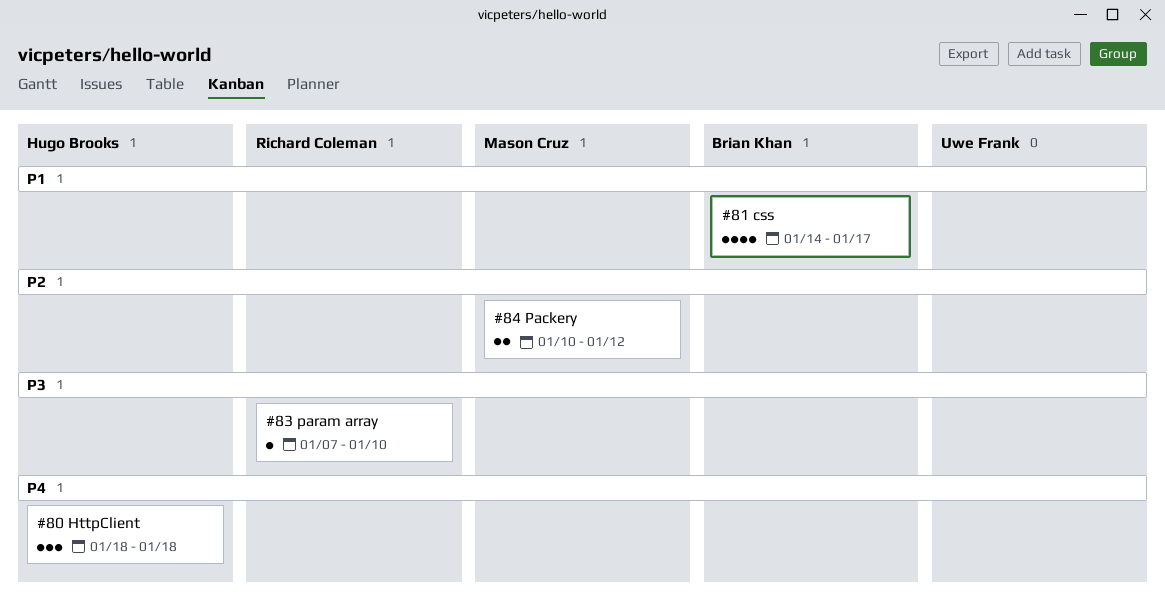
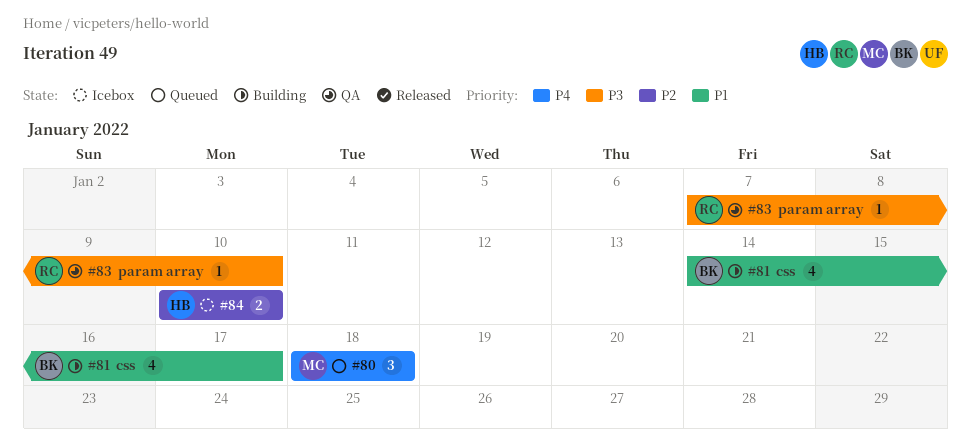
#80, owner: Hugo Brooks -> Mason Cruz
#84, owner: Mason Cruz -> Hugo Brooks
#84, due: Jan 12 -> Jan 10

